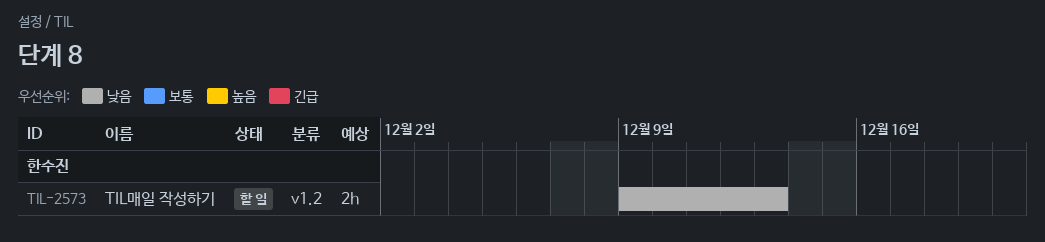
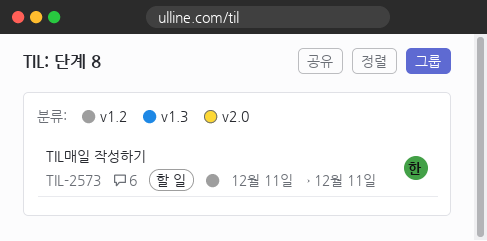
TIL-2573, start: Dec 9 -> Dec 11
TIL-2573, due: Dec 13 -> Dec 11

